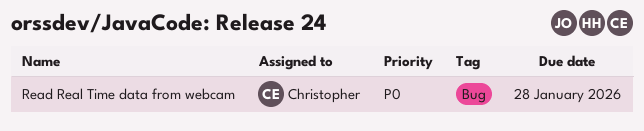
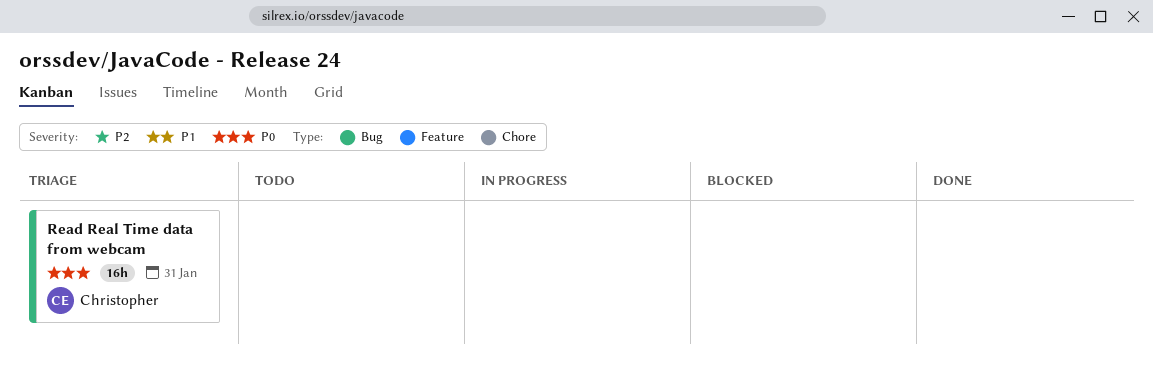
Read Real Time data from webcam, due: Jan 28 -> Jan 31

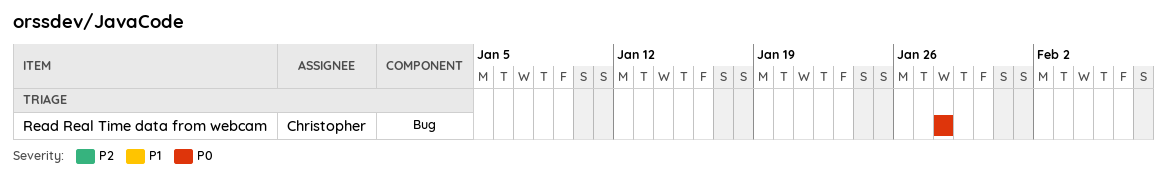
Read Real Time data from webcam, due: Jan 31 -> Jan 28

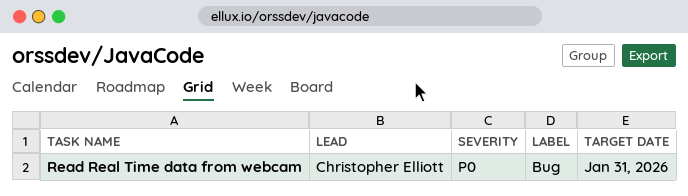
Read Real Time data from webcam, due: Jan 28 -> Jan 31

